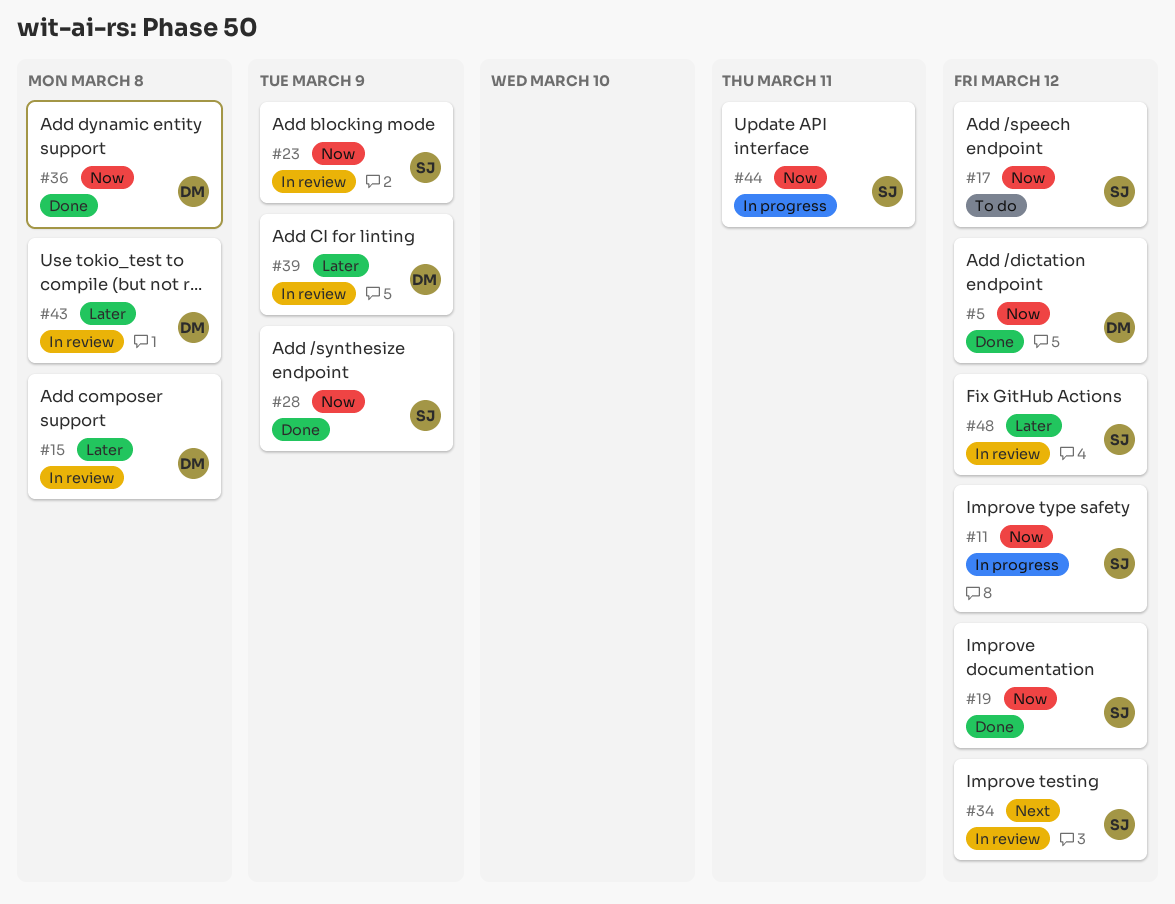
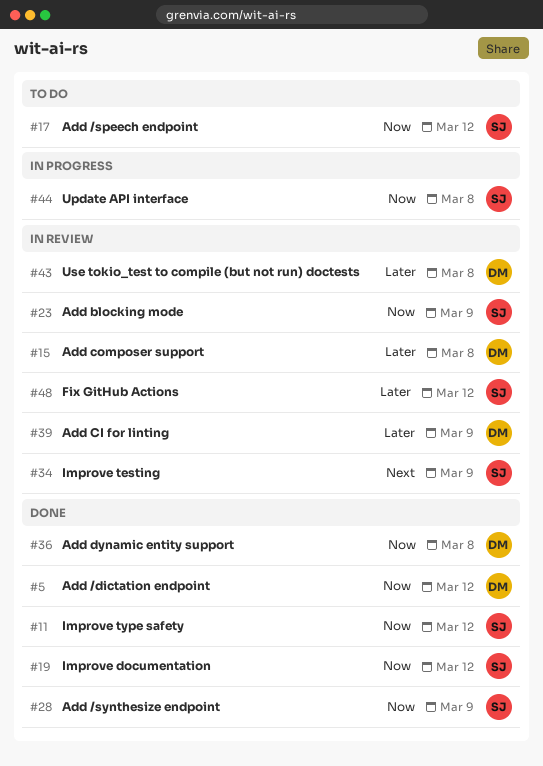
#11, status: In progress -> Done
#34, due: Mar 12 -> Mar 9
#44, due: Mar 11 -> Mar 8

